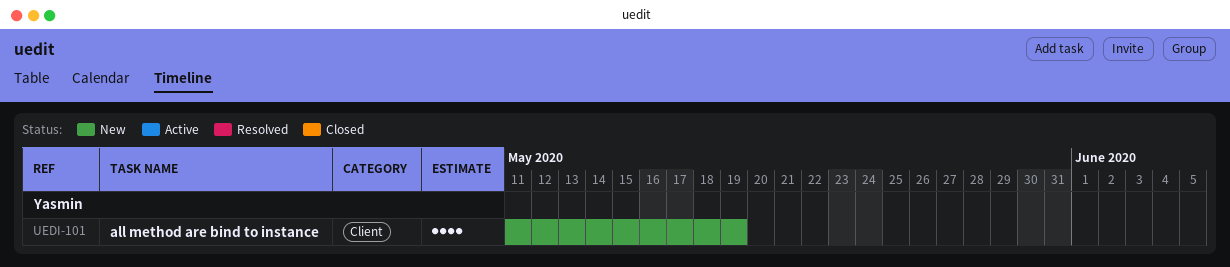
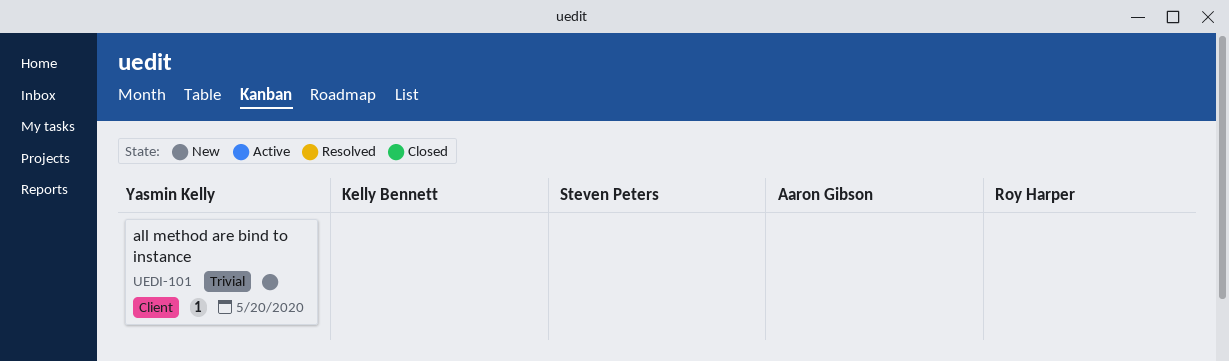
UEDI-101, estimate: 4 -> 1
UEDI-101, due: May 19 -> May 20

